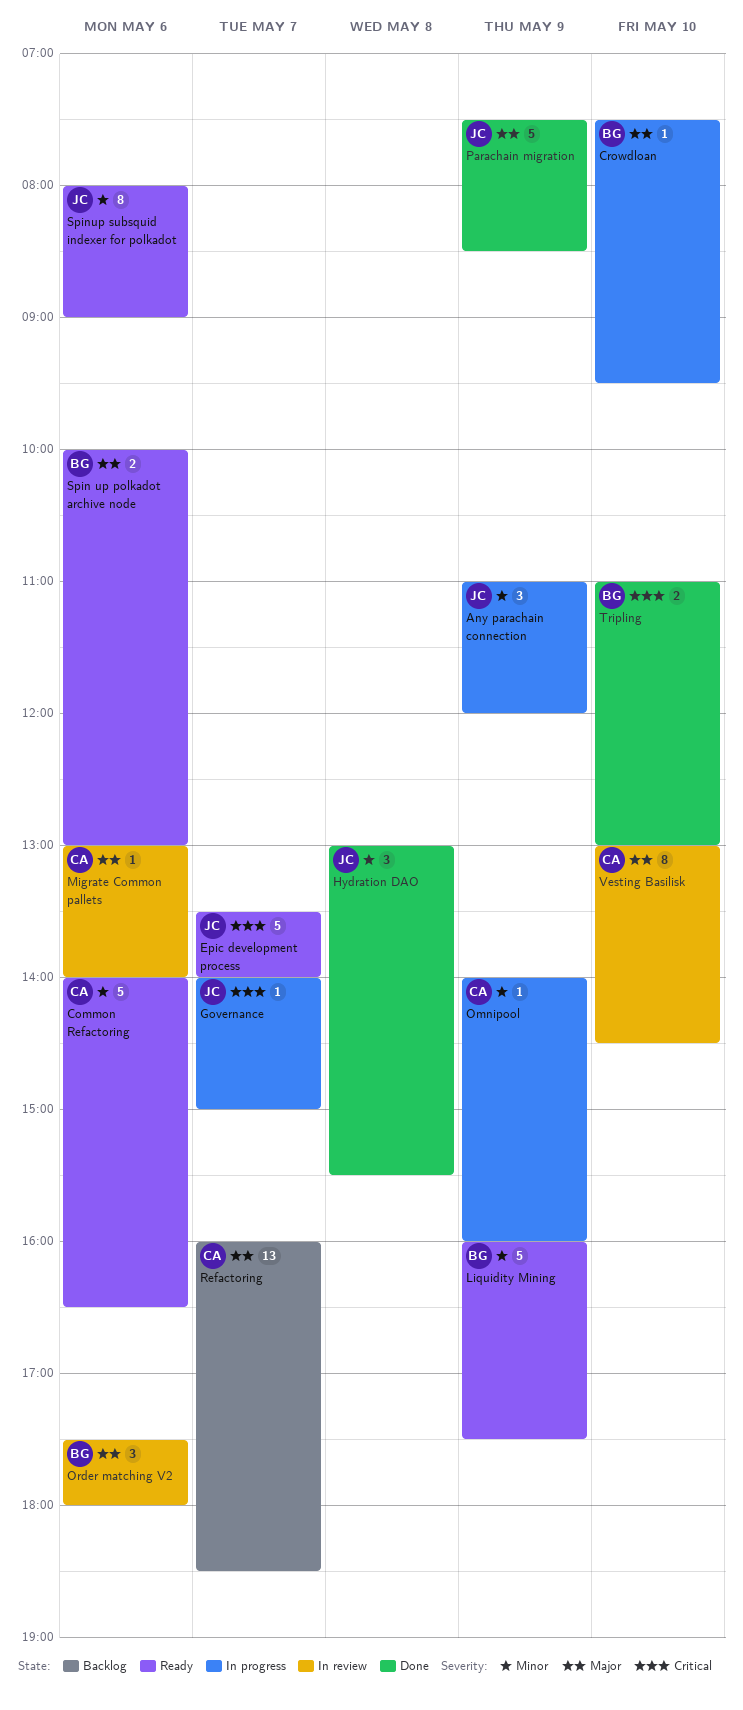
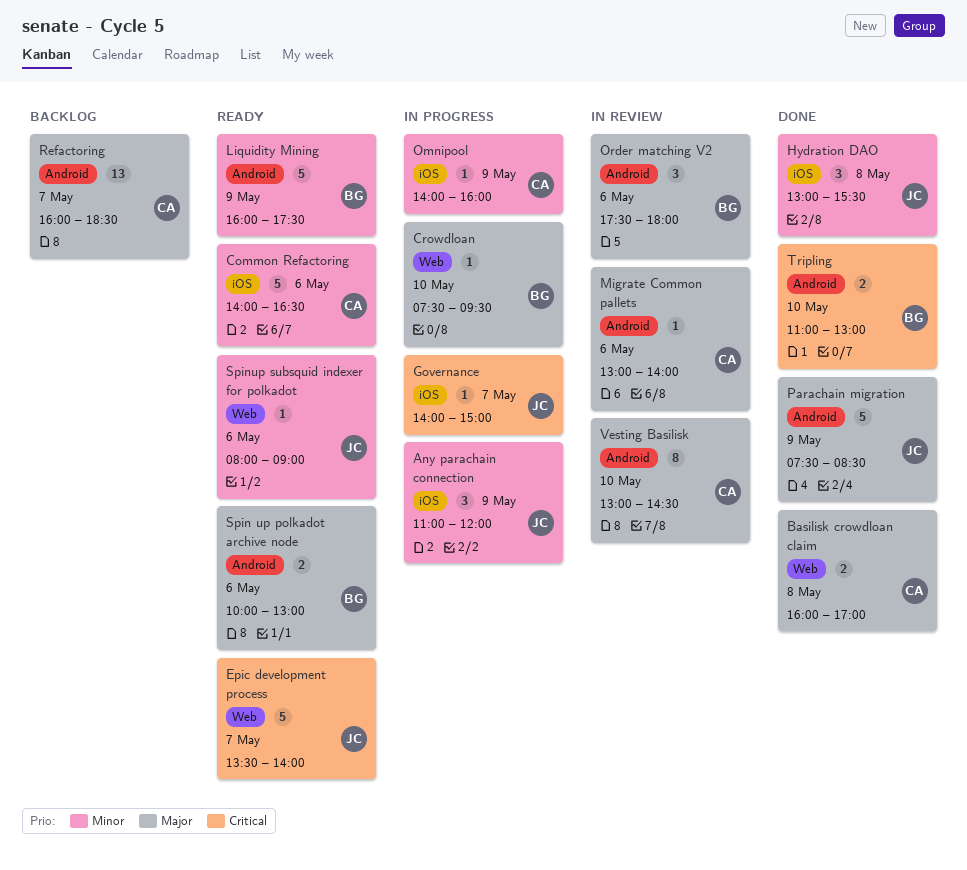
Basilisk crowdloan claim: none -> present
Spinup subsquid indexer for polkadot, estimate: 8 -> 1

